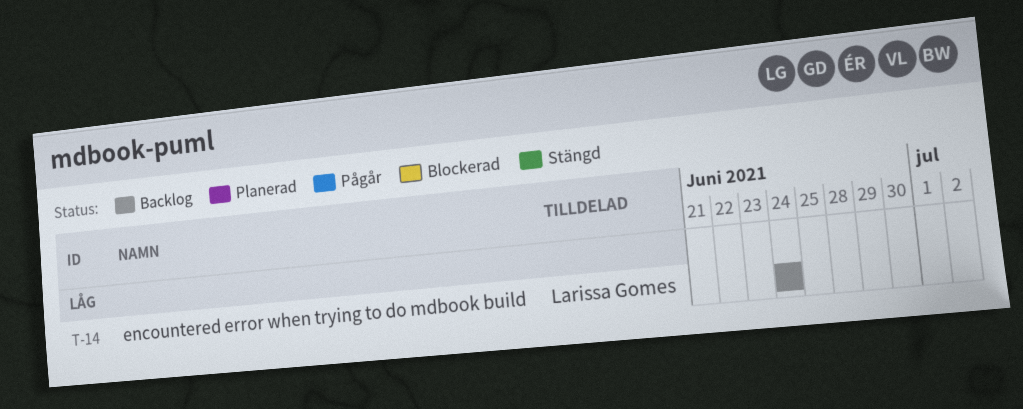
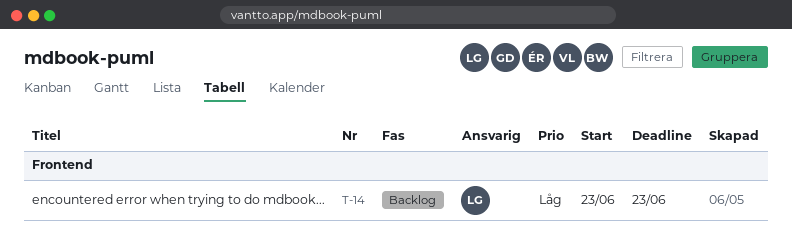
T-14, start: Jun 24 -> Jun 23
T-14, due: Jun 24 -> Jun 23

